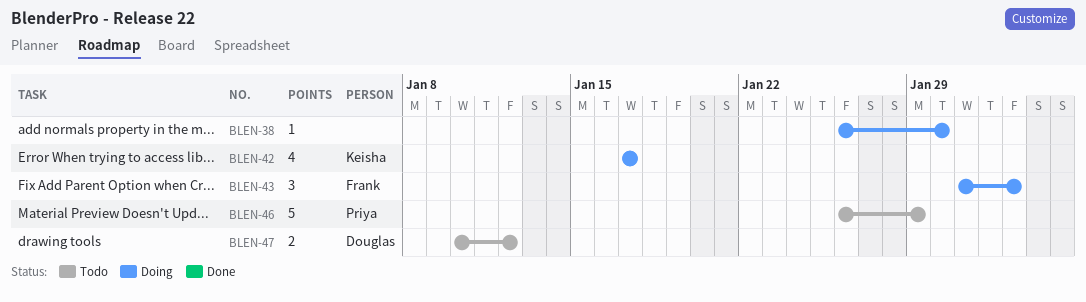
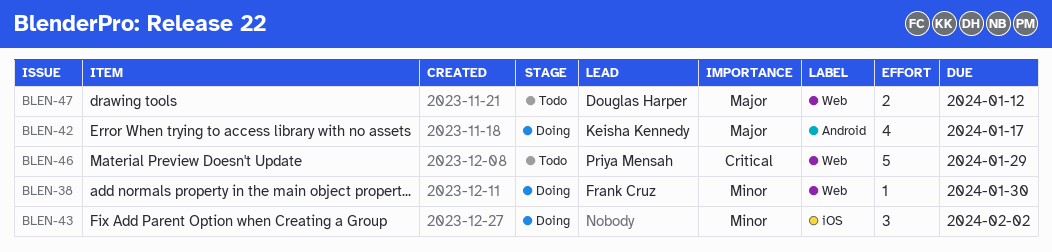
BLEN-38, owner: none -> Frank Cruz
BLEN-43, owner: Frank Cruz -> none

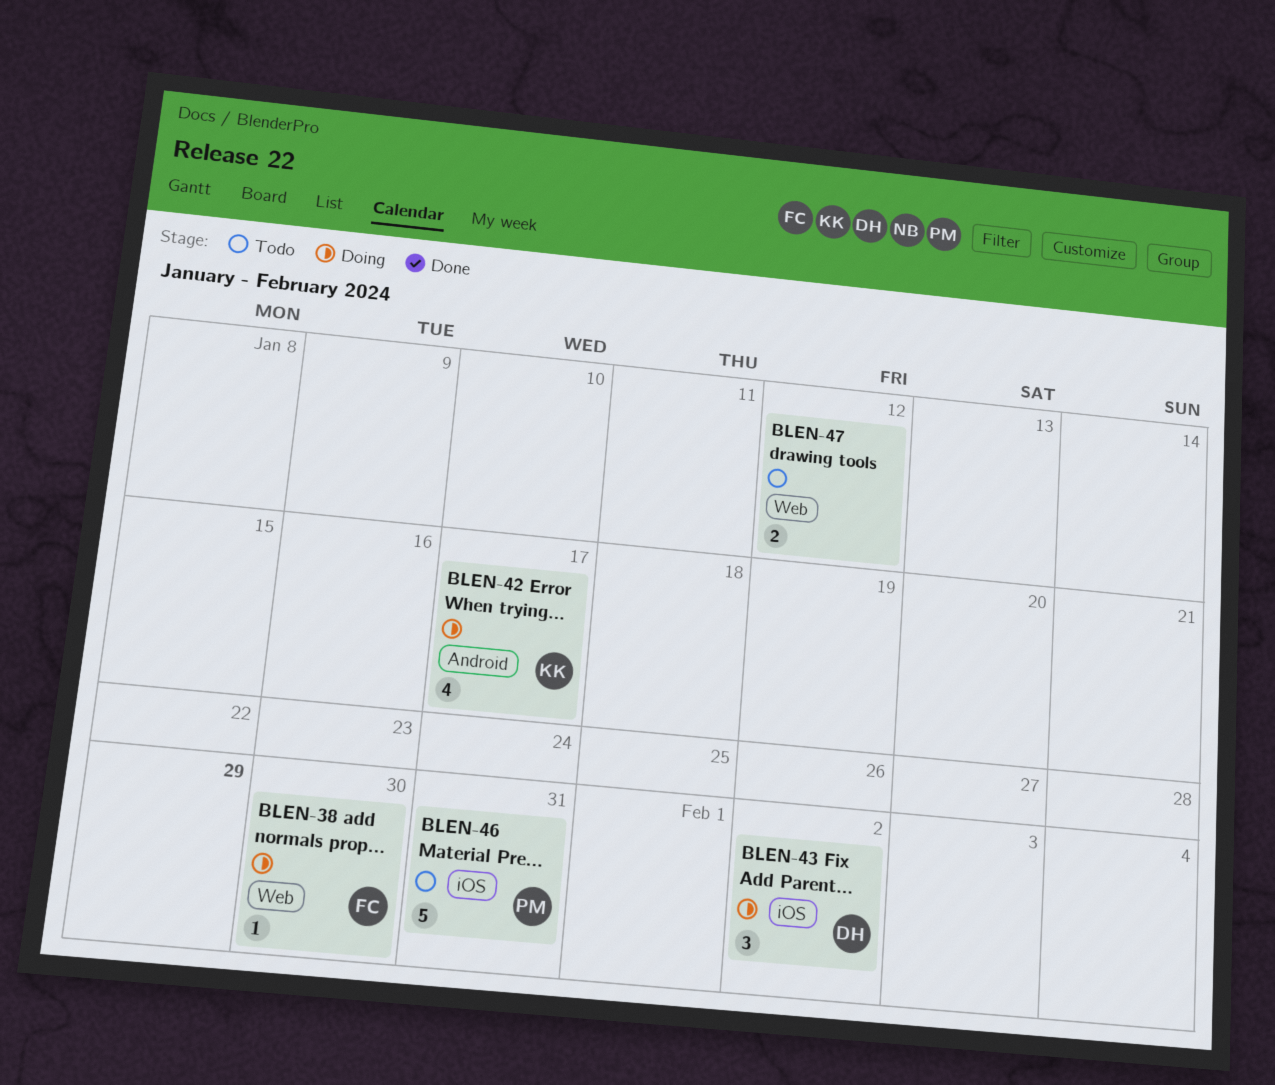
BLEN-43, owner: none -> Douglas Harper
BLEN-46, label: Web -> iOS
BLEN-46, due: Jan 29 -> Jan 31
BLEN-47, owner: Douglas Harper -> none

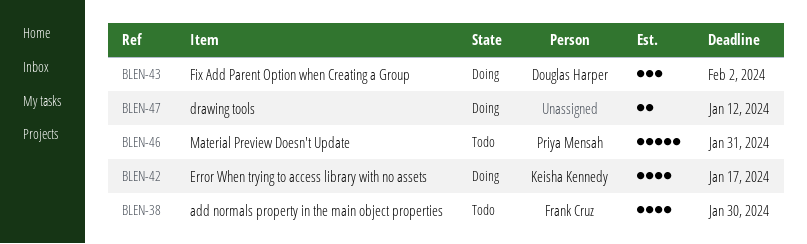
BLEN-38, status: Doing -> Todo
BLEN-38, estimate: 1 -> 4
BLEN-47, status: Todo -> Doing

